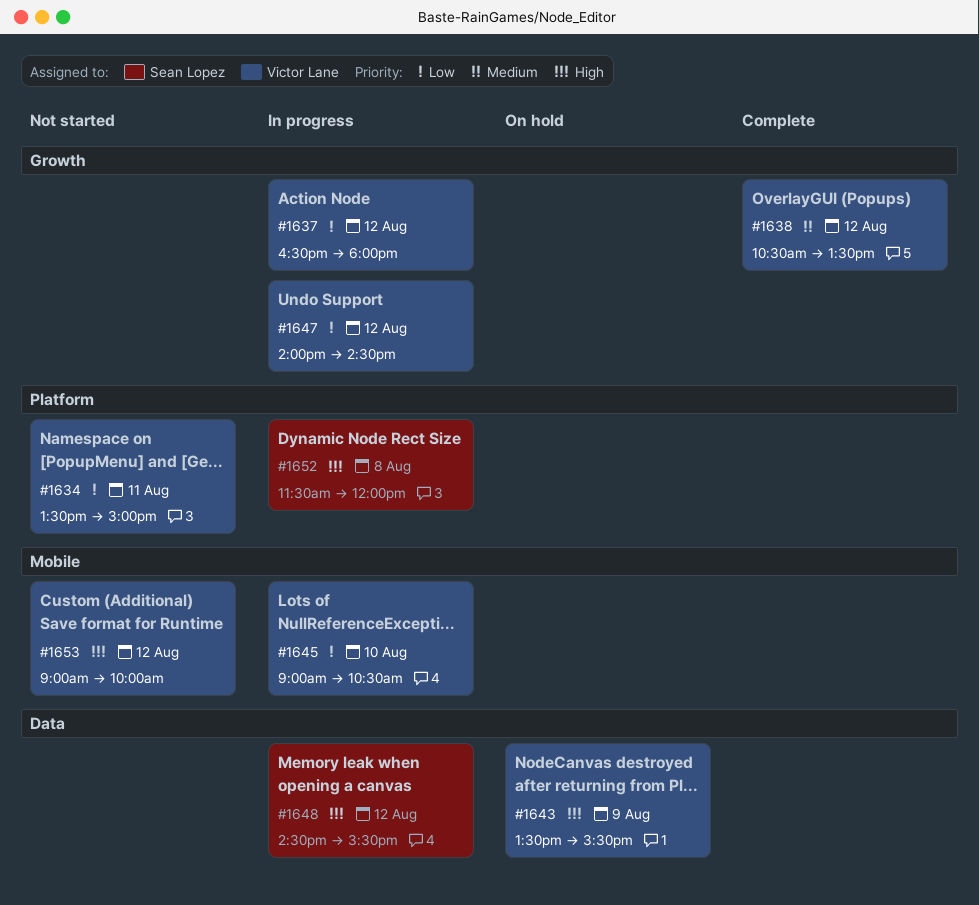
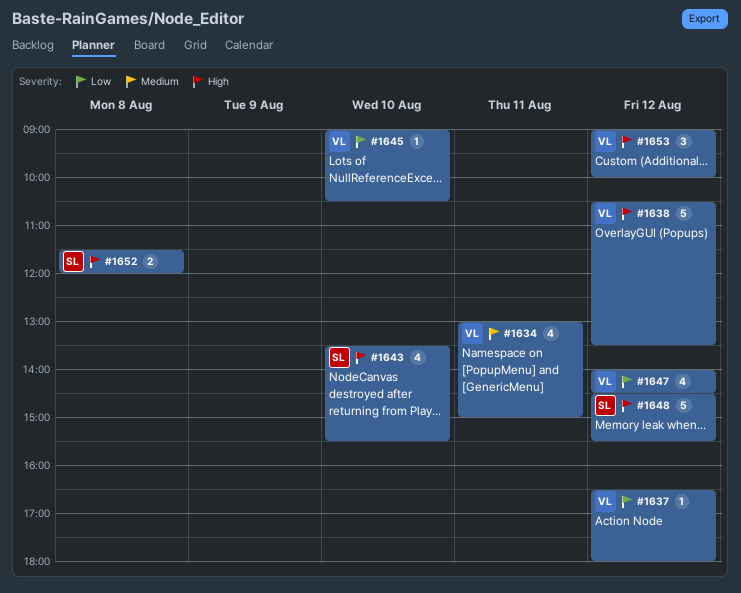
#1634, priority: Low -> Medium
#1634, begins: 13:30 -> 13:00
#1638, priority: Medium -> High
#1643, owner: Victor Lane -> Sean Lopez
#1643, day: Aug 9 -> Aug 10

